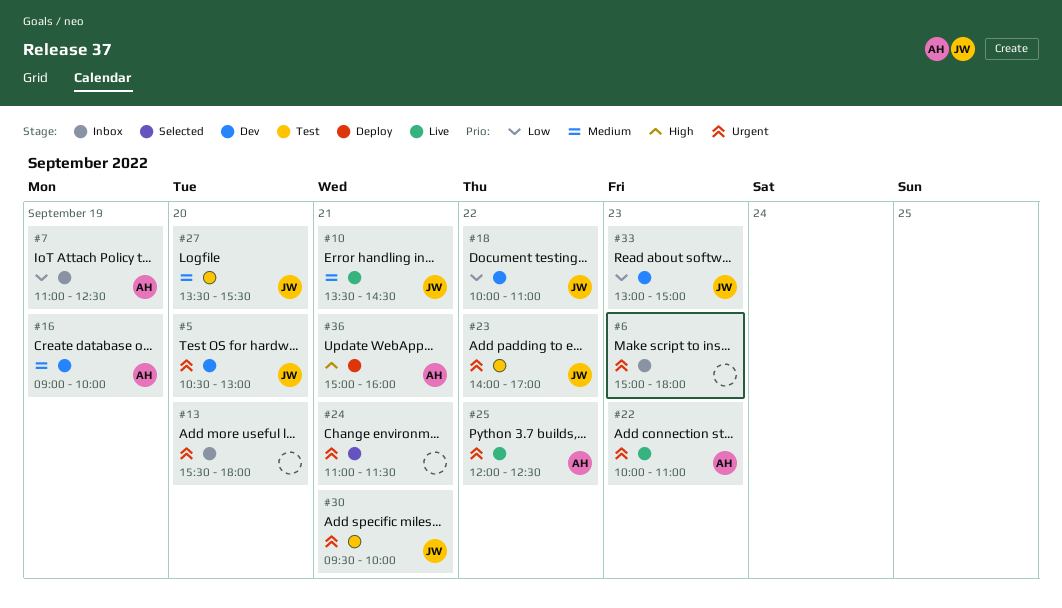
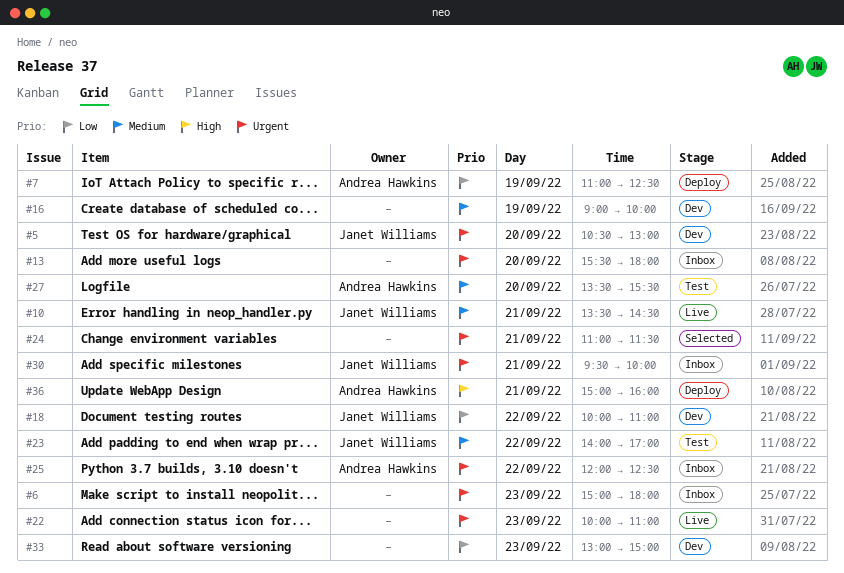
#7, status: Inbox -> Deploy
#16, owner: Andrea Hawkins -> none
#22, owner: Andrea Hawkins -> none
#23, priority: Urgent -> Medium
#25, status: Live -> Inbox
#27, owner: Janet Williams -> Andrea Hawkins
#30, status: Test -> Inbox
#33, owner: Janet Williams -> none

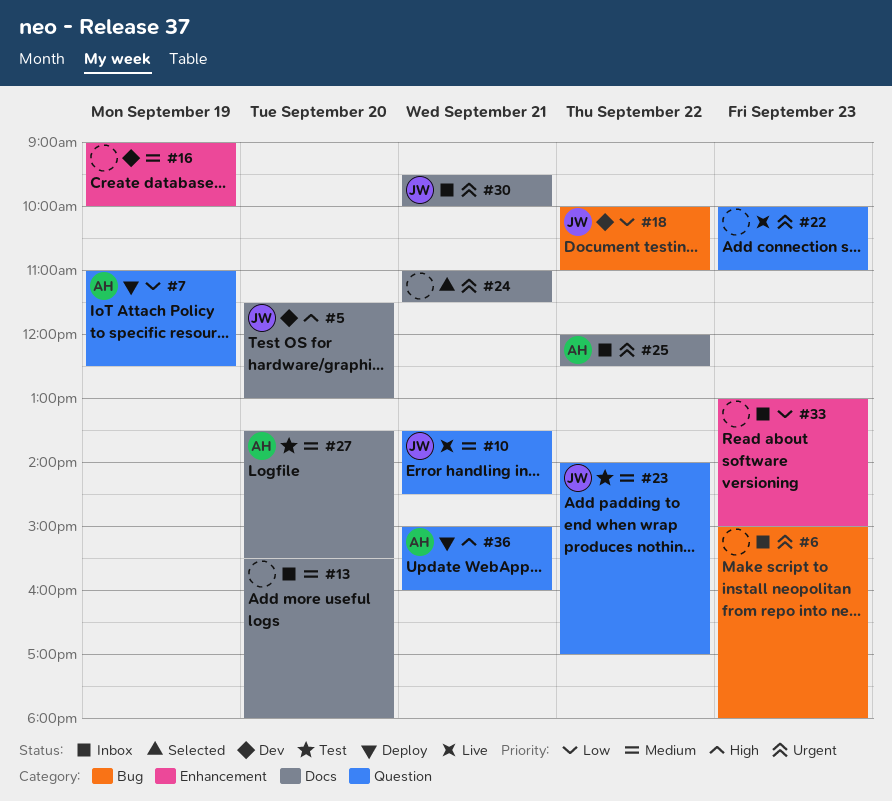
#5, priority: Urgent -> High
#5, begins: 10:30 -> 11:30
#13, priority: Urgent -> Medium
#33, status: Dev -> Inbox

